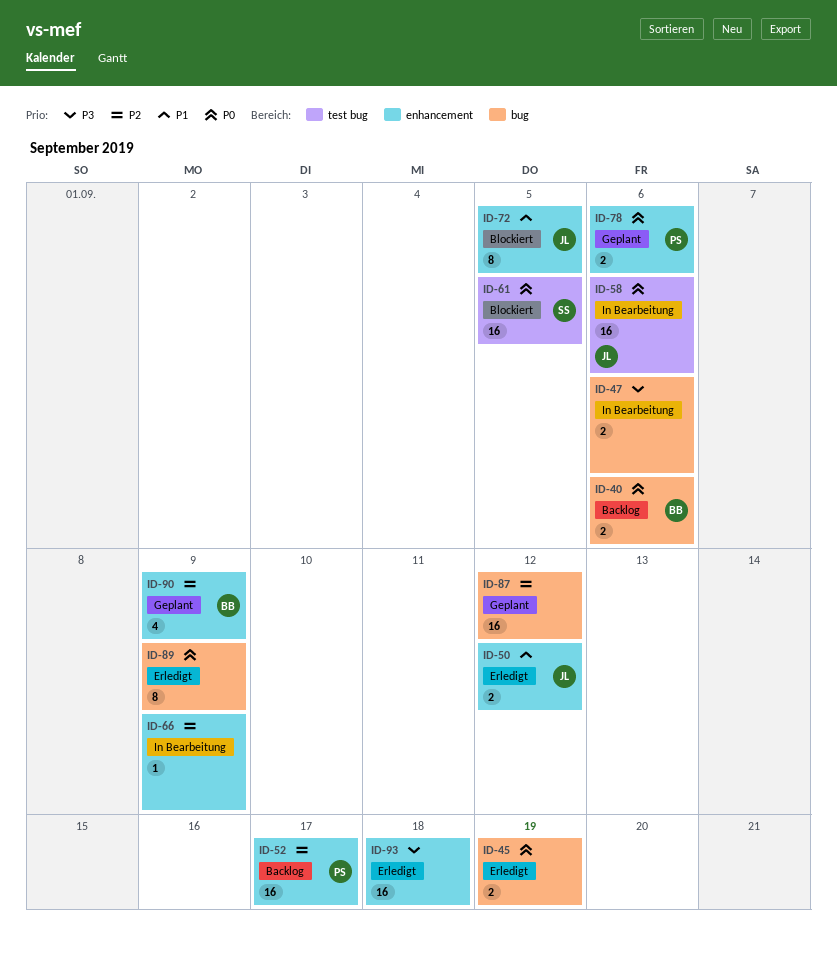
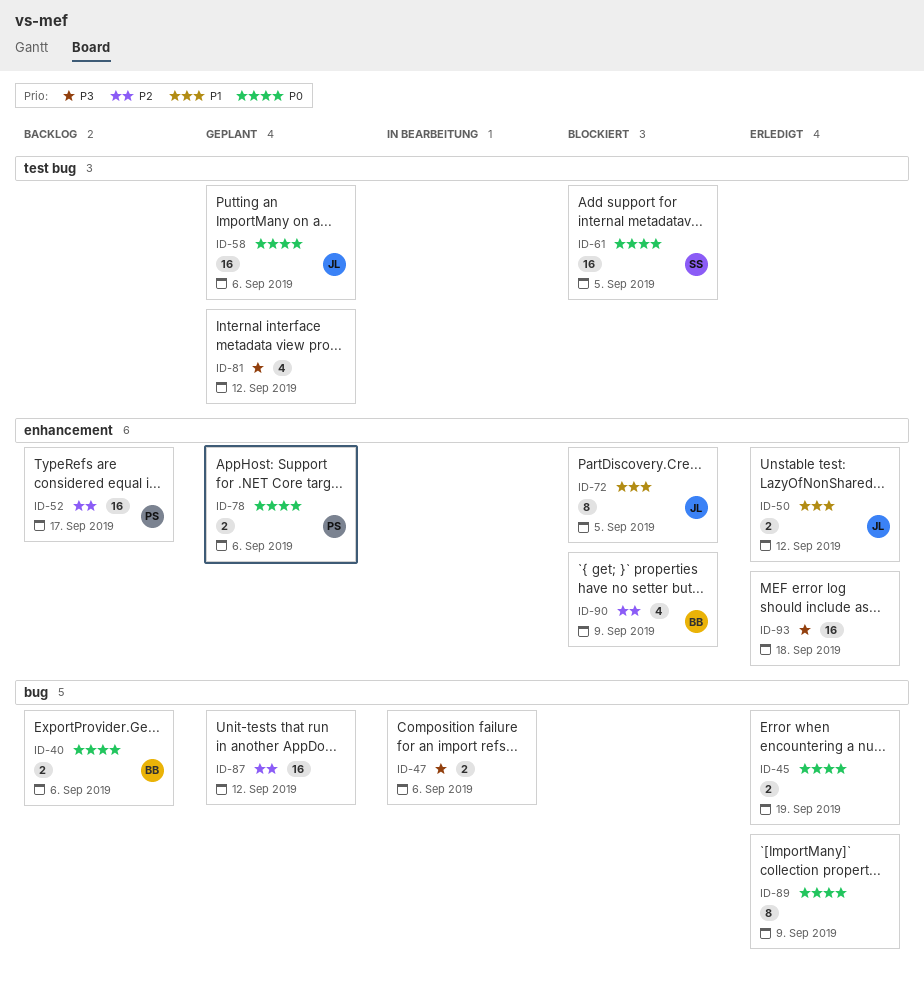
ID-58, status: In Bearbeitung -> Geplant
ID-66: present -> none
ID-81: none -> present
ID-90, status: Geplant -> Blockiert

